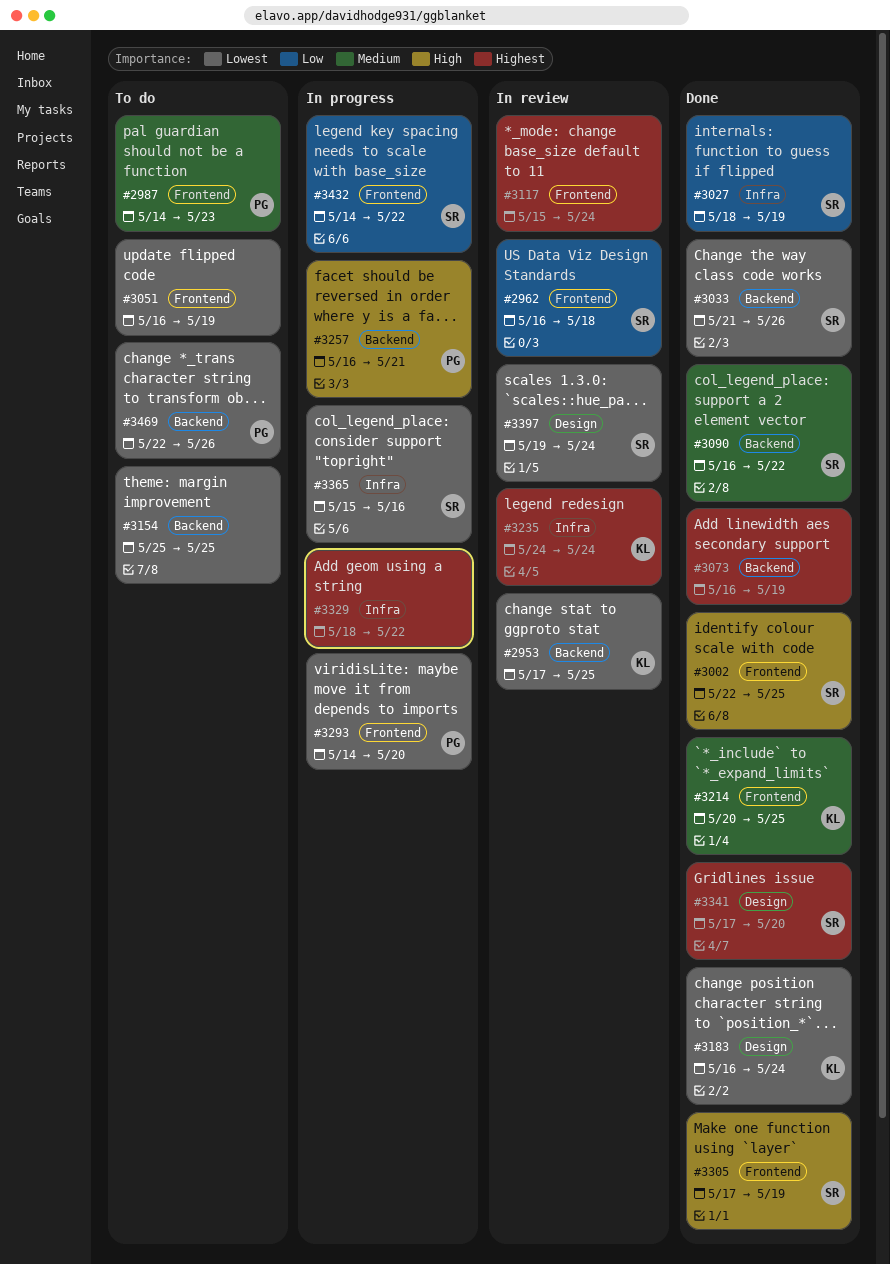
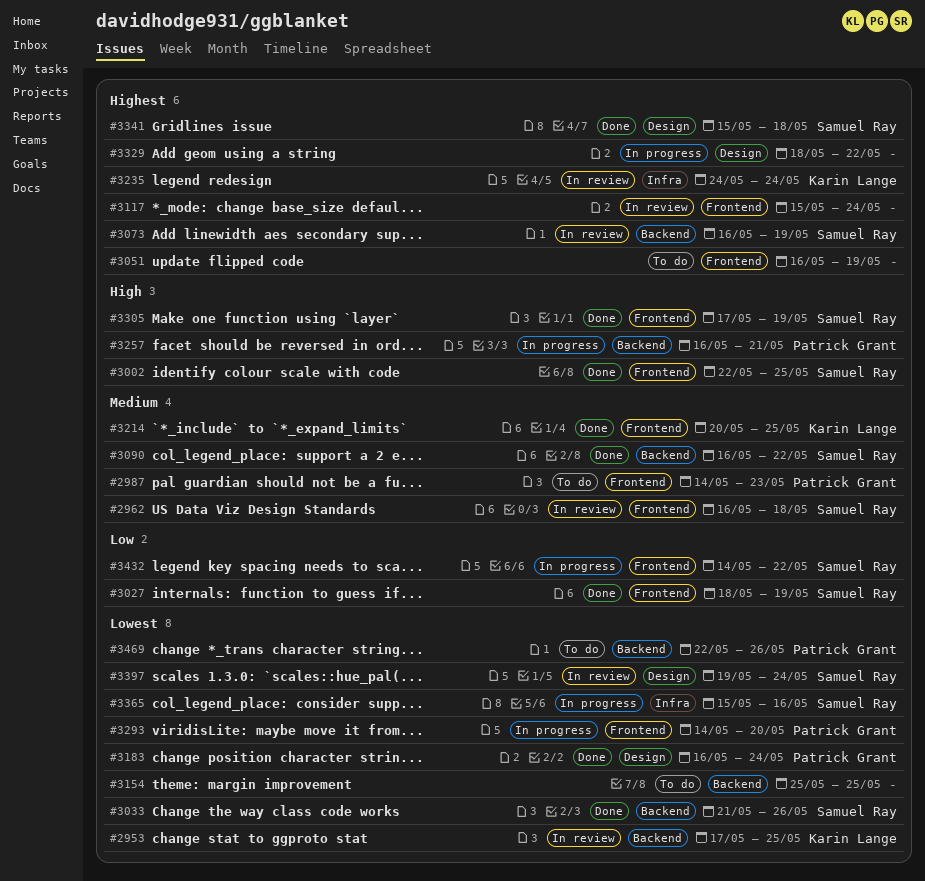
#2962, priority: Low -> Medium
#3027, label: Infra -> Frontend
#3051, priority: Lowest -> Highest
#3073, status: Done -> In review
#3073, owner: none -> Samuel Ray
#3183, owner: Karin Lange -> Patrick Grant
#3329, label: Infra -> Design
#3341, start: May 17 -> May 15
#3341, due: May 20 -> May 18

